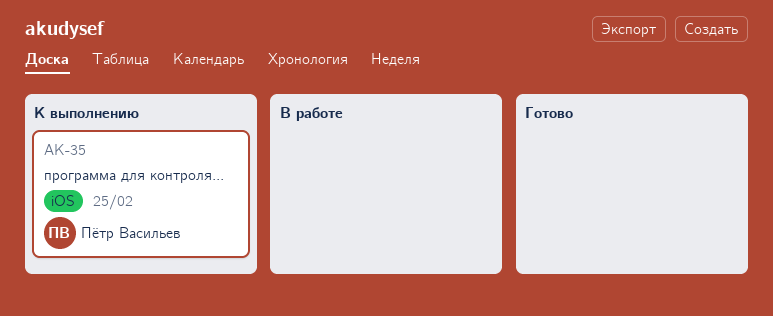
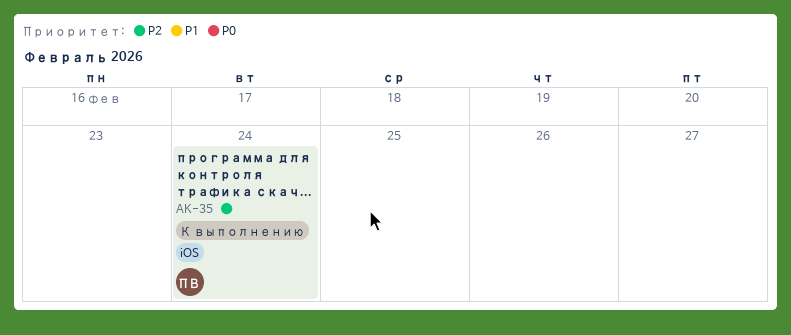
AK-35, due: Feb 25 -> Feb 24

